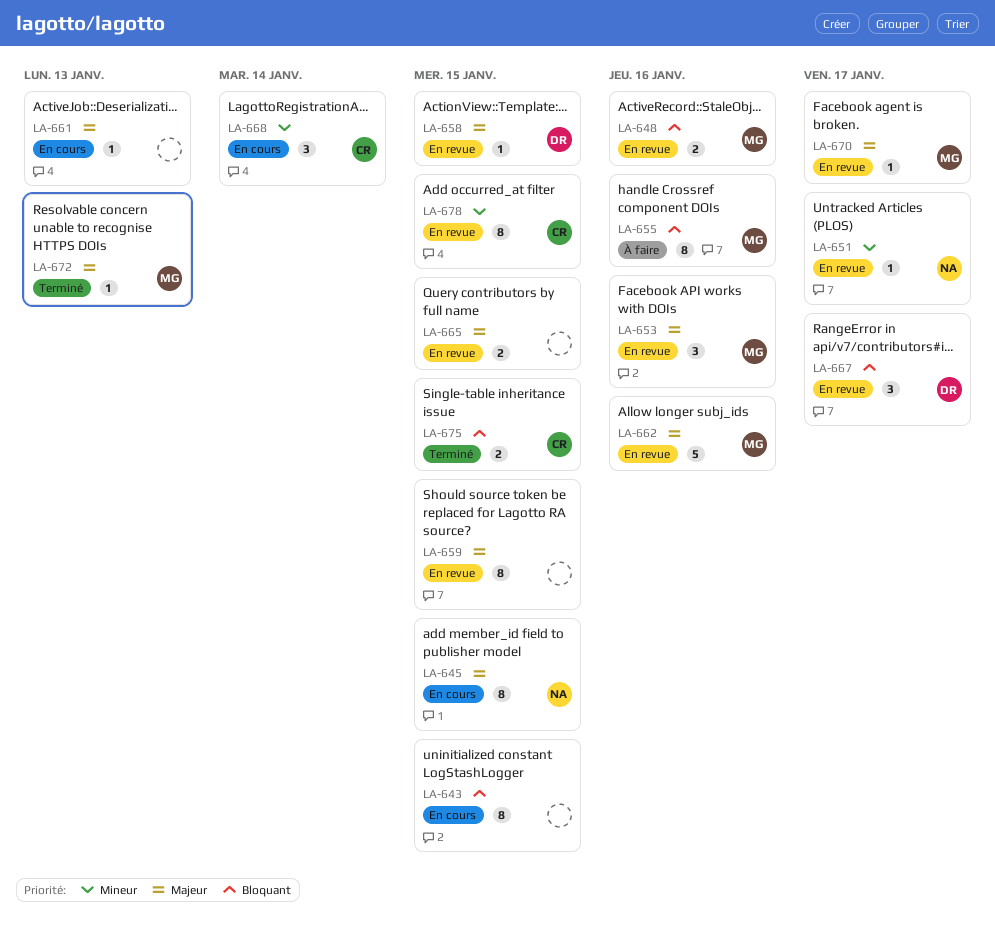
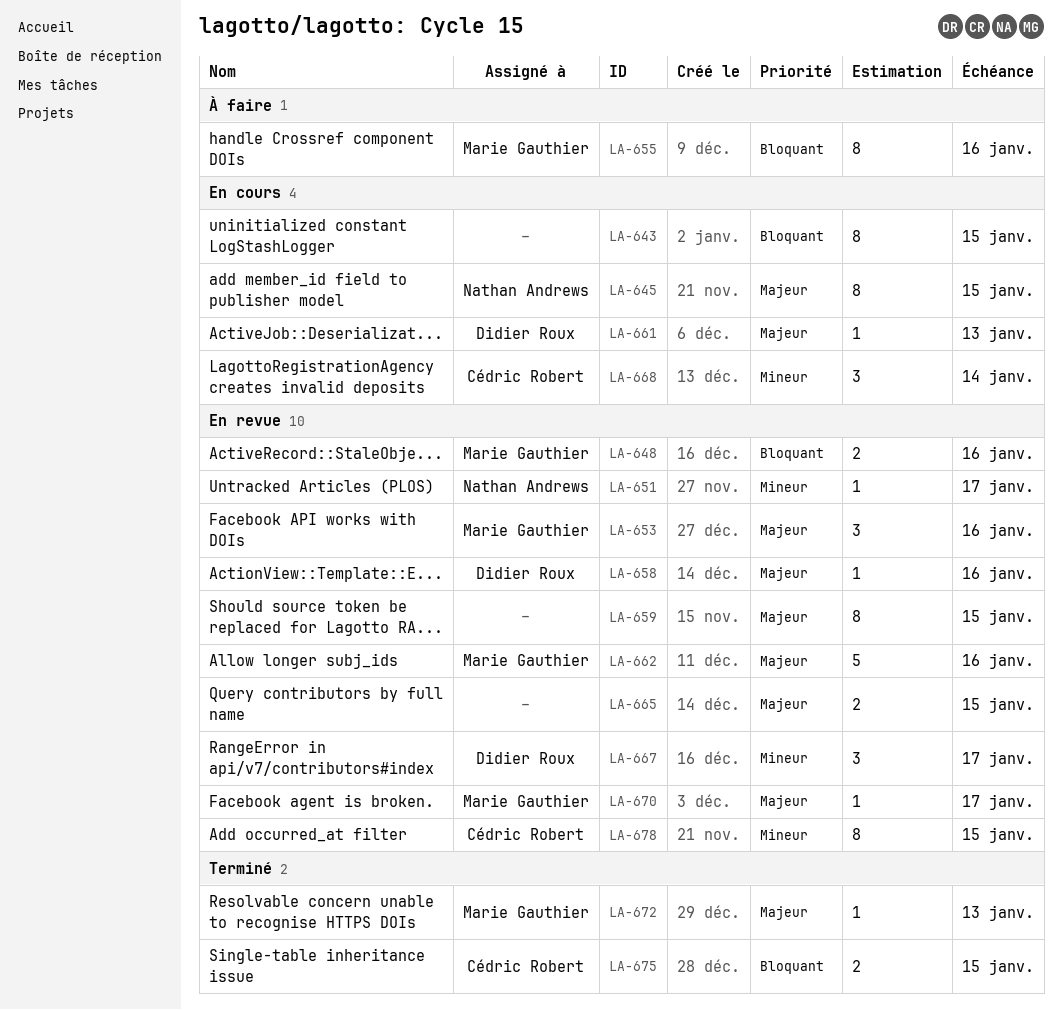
LA-658, due: Jan 15 -> Jan 16
LA-661, owner: none -> Didier Roux
LA-667, priority: Bloquant -> Mineur

